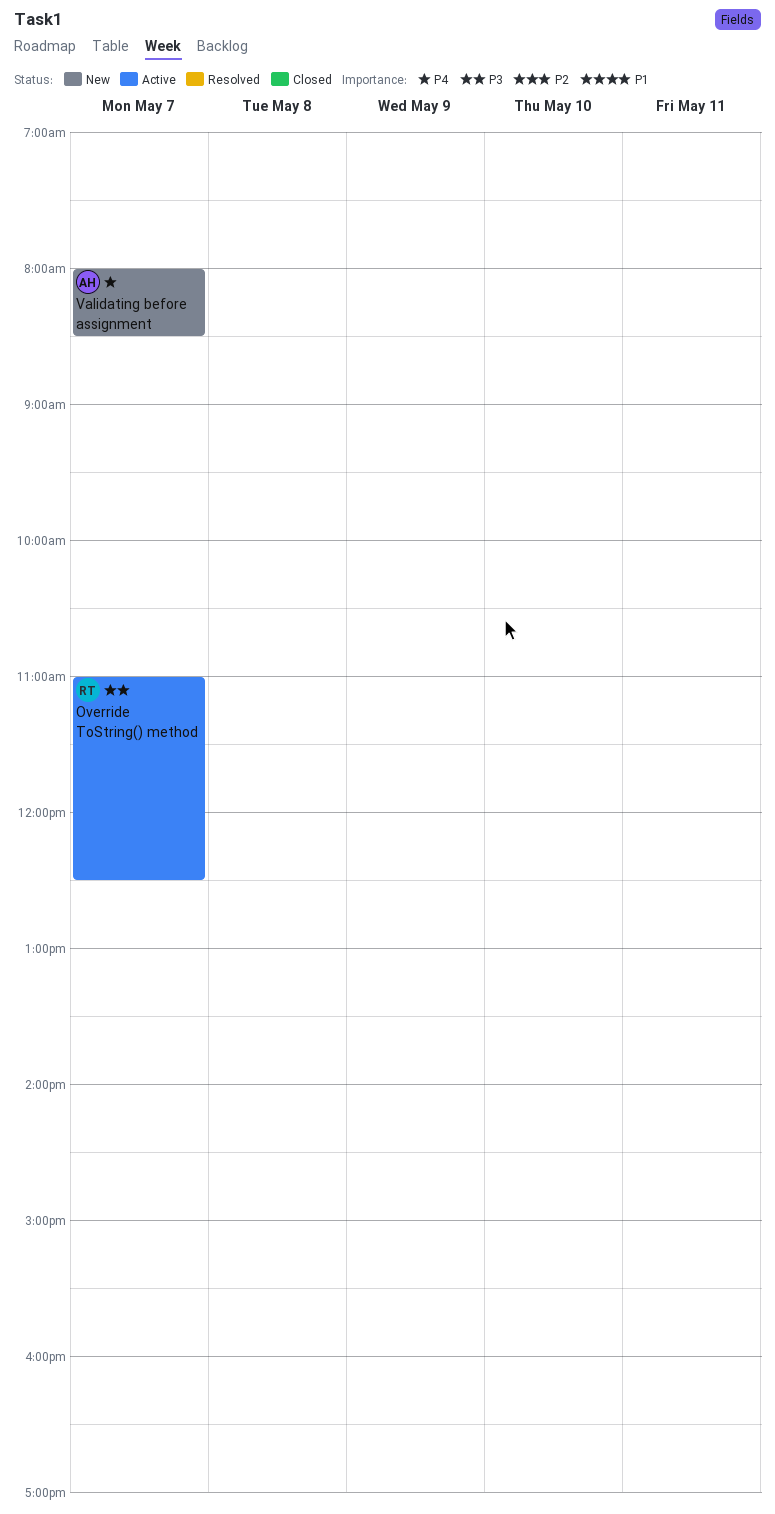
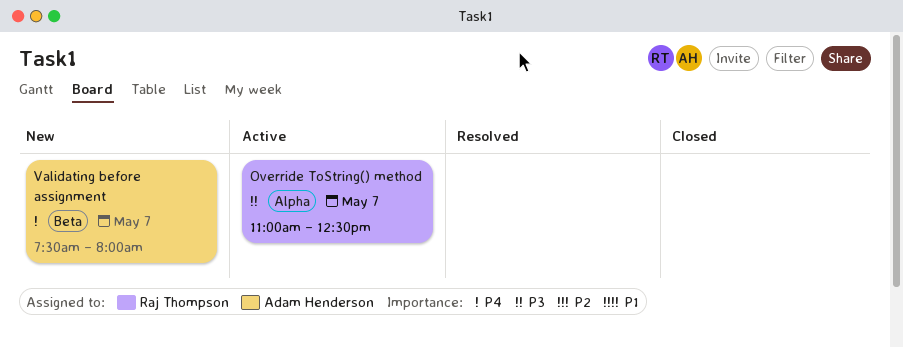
Validating before assignment, begins: 08:00 -> 07:30
Validating before assignment, ends: 08:30 -> 08:00

